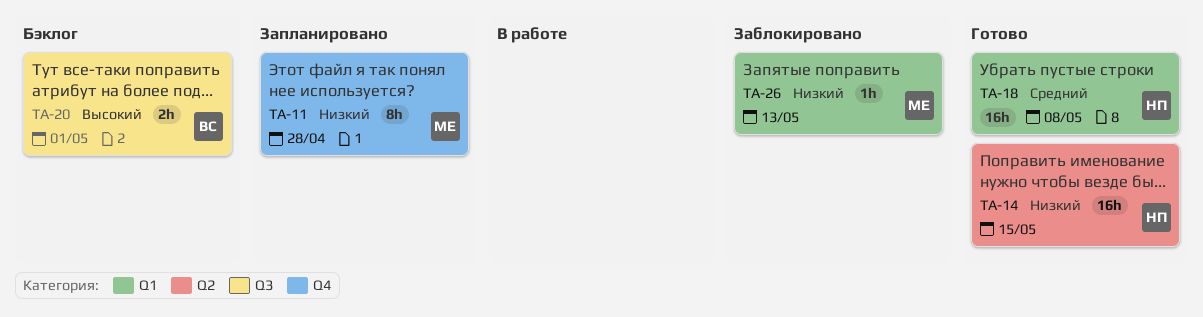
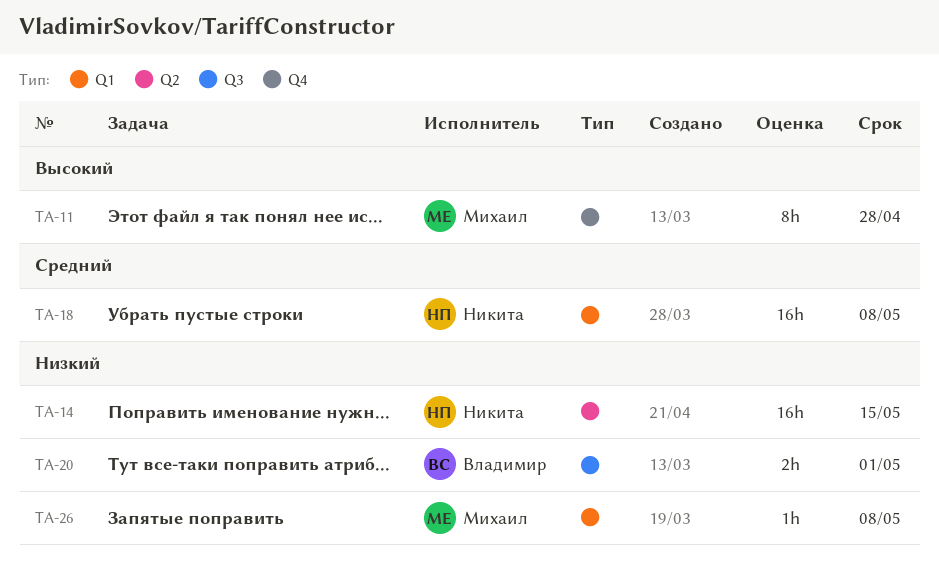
TA-11, priority: Низкий -> Высокий
TA-20, priority: Высокий -> Низкий
TA-26, due: May 13 -> May 8

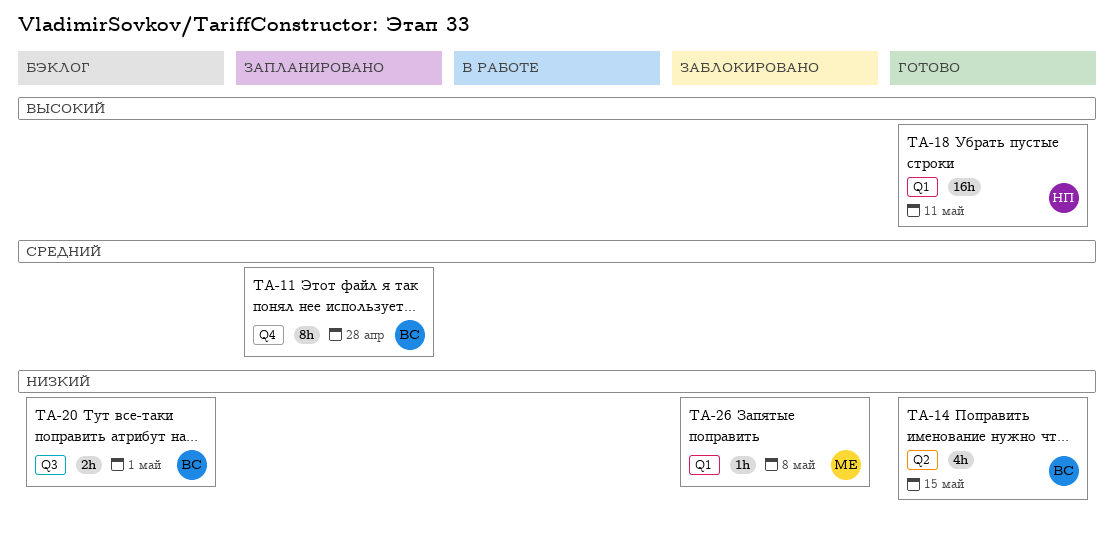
TA-11, owner: Михаил -> Владимир
TA-11, priority: Высокий -> Средний
TA-14, owner: Никита -> Владимир
TA-14, estimate: 16h -> 4h
TA-18, priority: Средний -> Высокий
TA-18, due: May 8 -> May 11

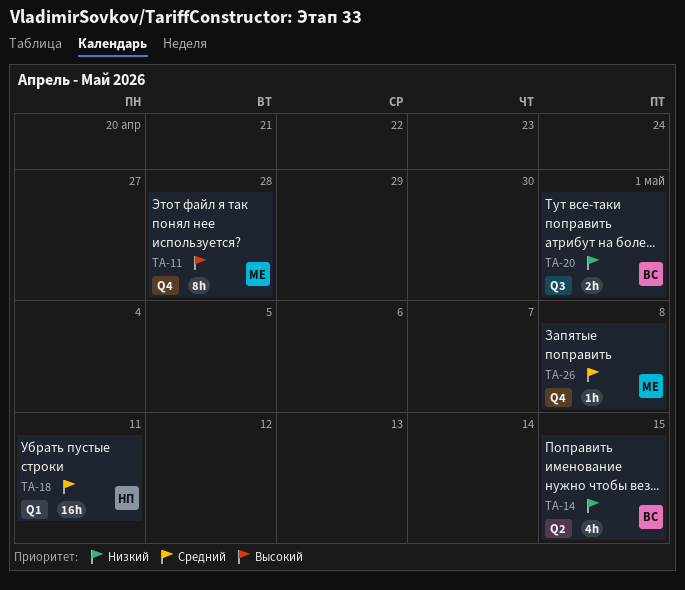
TA-11, owner: ВС -> МЕ
TA-11, priority: Средний -> Высокий
TA-18, priority: Высокий -> Средний
TA-26, priority: Низкий -> Средний
TA-26, label: Q1 -> Q4

